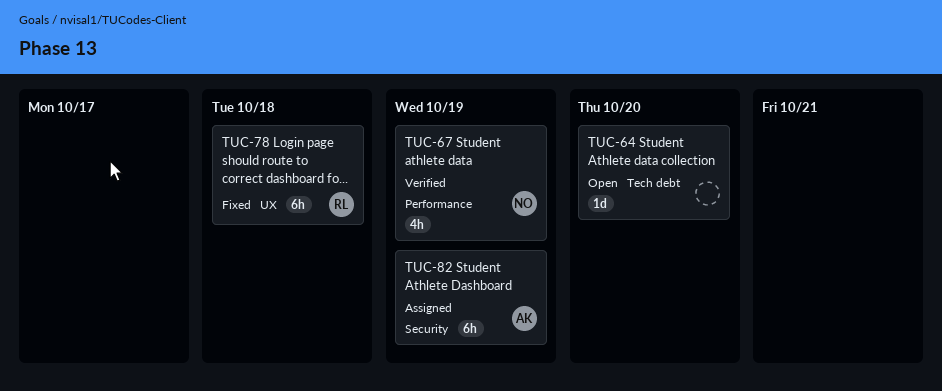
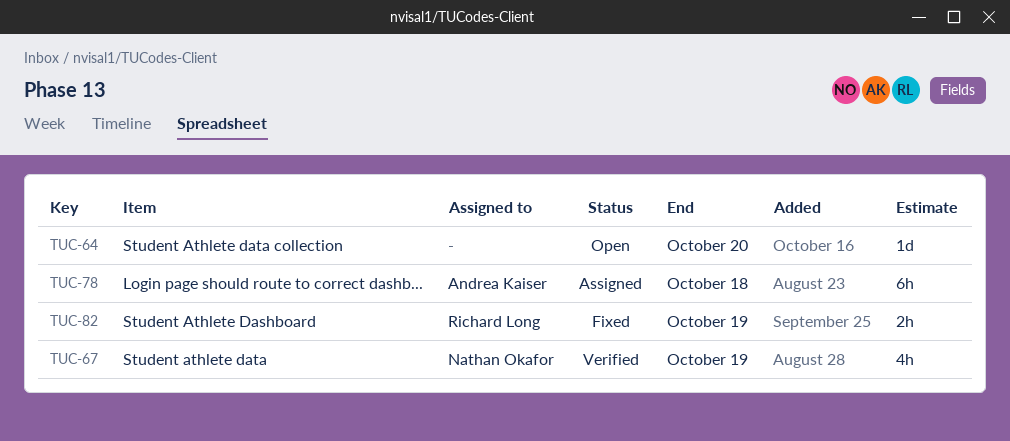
TUC-78, status: Fixed -> Assigned
TUC-78, owner: Richard Long -> Andrea Kaiser
TUC-82, status: Assigned -> Fixed
TUC-82, owner: Andrea Kaiser -> Richard Long
TUC-82, estimate: 6h -> 2h

